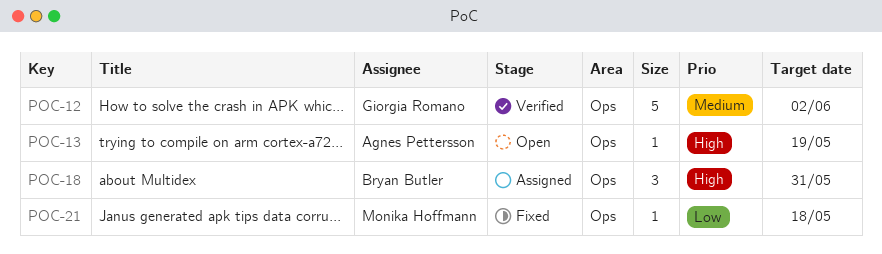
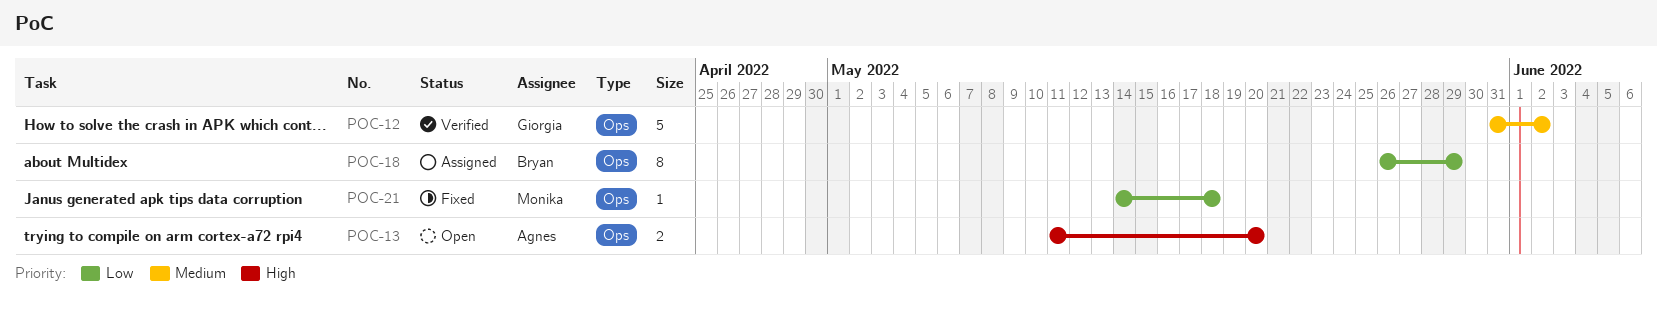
POC-13, estimate: 1 -> 2
POC-13, due: May 19 -> May 20
POC-18, priority: High -> Low
POC-18, estimate: 3 -> 8
POC-18, due: May 31 -> May 29

